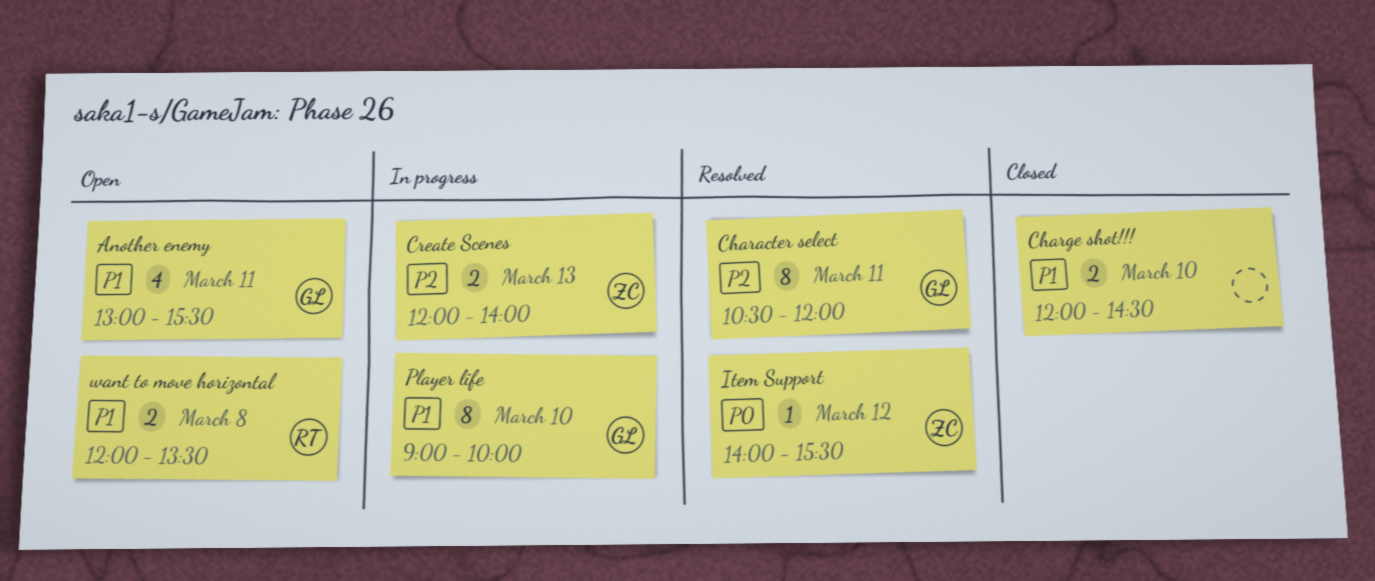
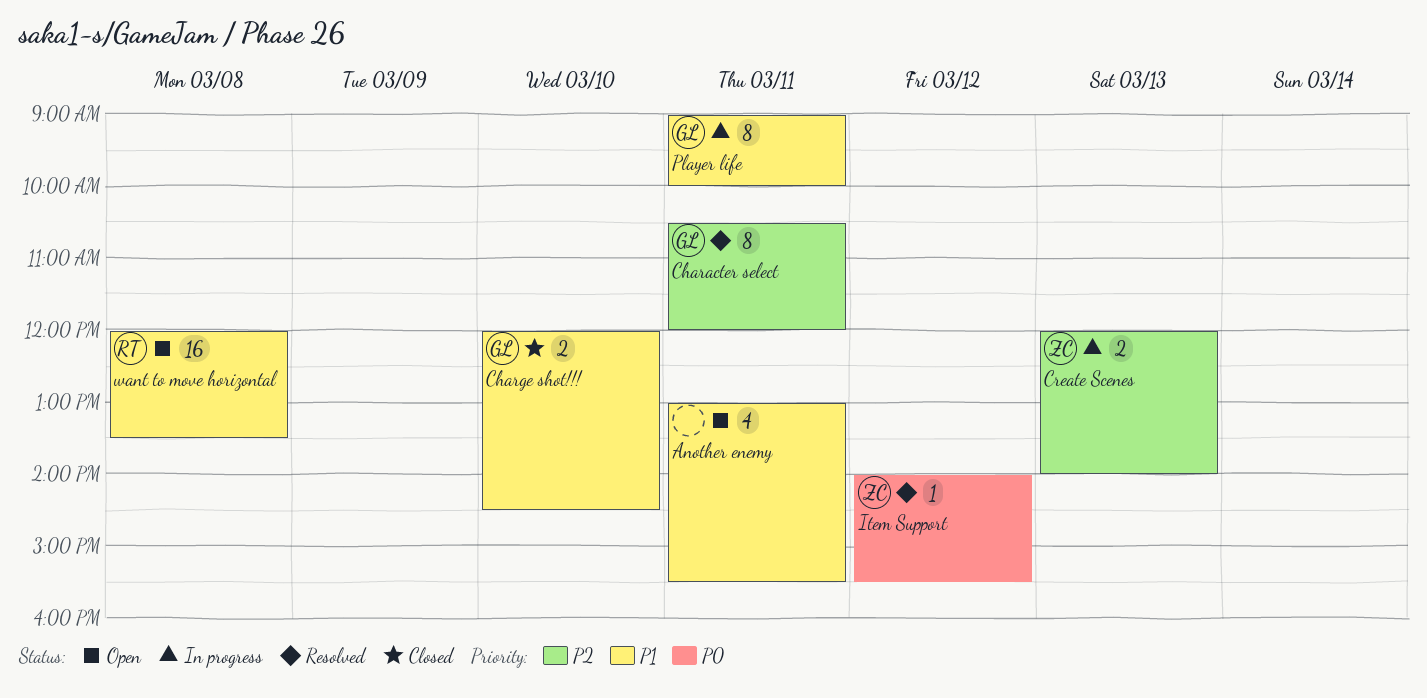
Another enemy, owner: GL -> none
Charge shot!!!, owner: none -> GL
Player life, day: Mar 10 -> Mar 11
want to move horizontal, estimate: 2 -> 16

